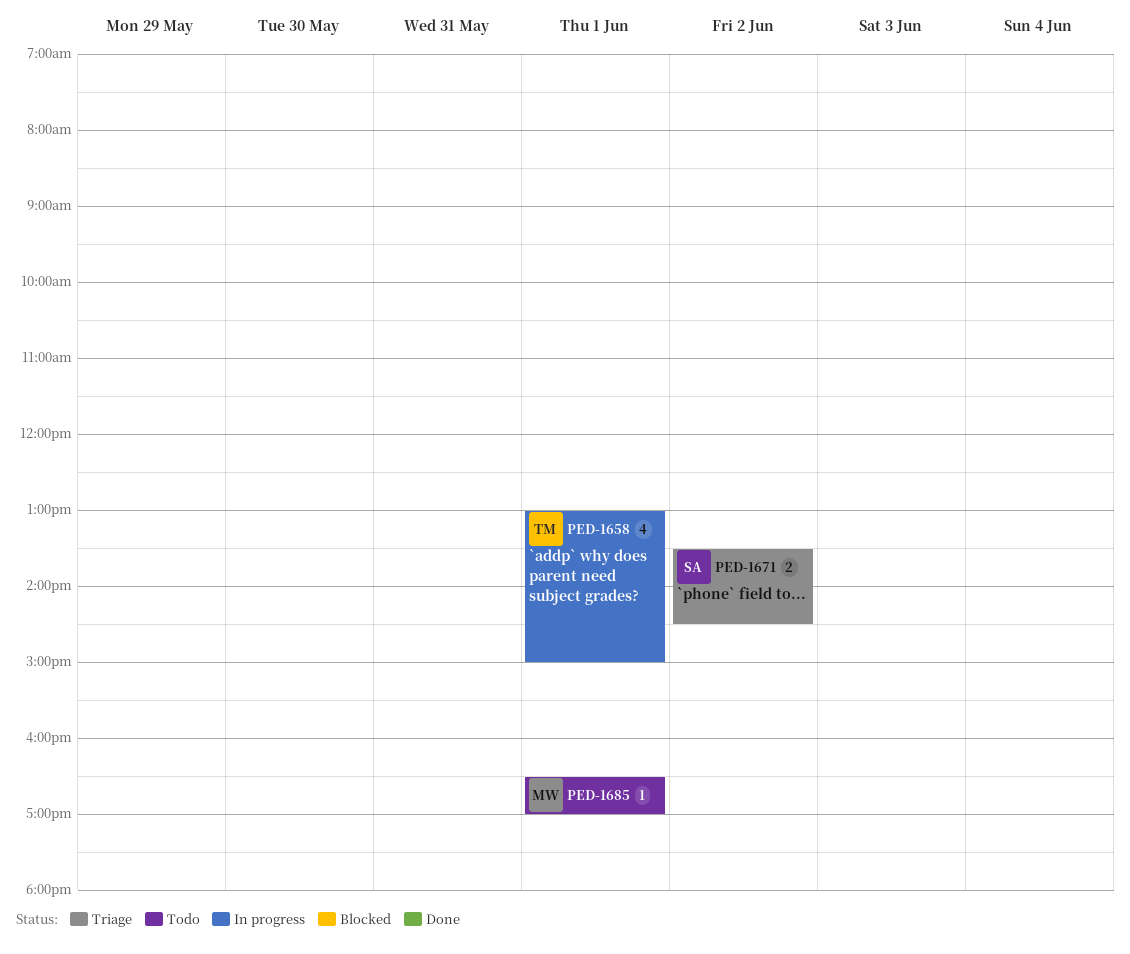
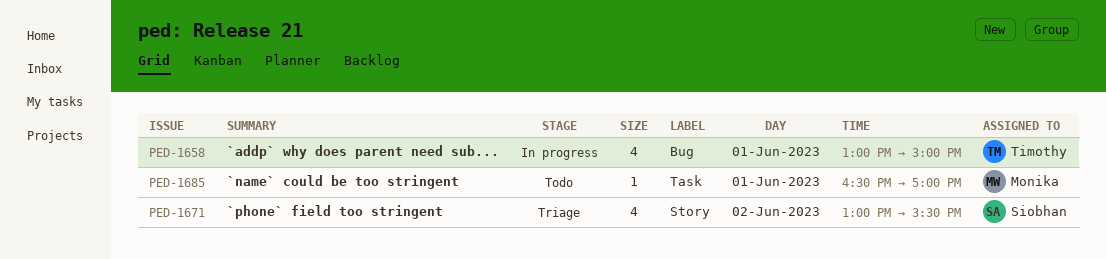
PED-1671, estimate: 2 -> 4
PED-1671, begins: 13:30 -> 13:00
PED-1671, ends: 14:30 -> 15:30

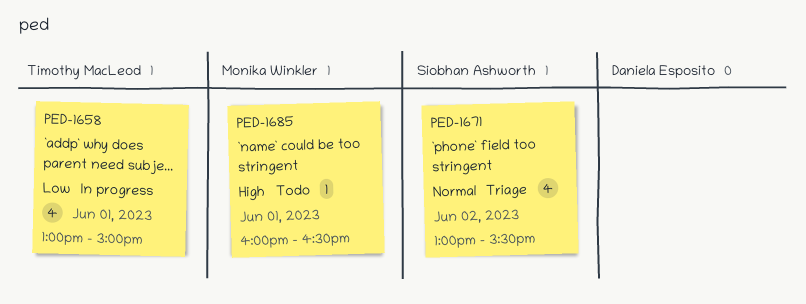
PED-1685, begins: 16:30 -> 16:00
PED-1685, ends: 17:00 -> 16:30

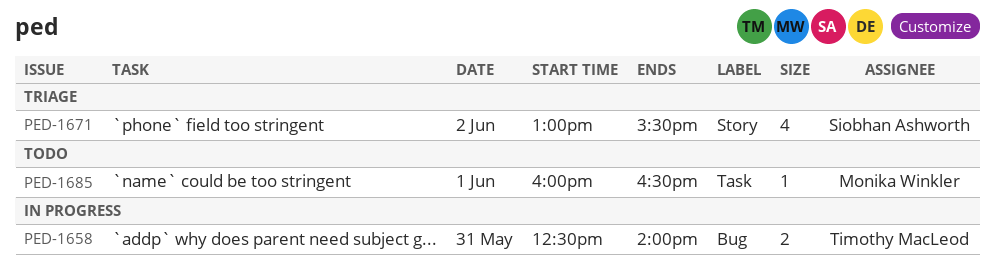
PED-1658, estimate: 4 -> 2
PED-1658, day: Jun 1 -> May 31
PED-1658, begins: 13:00 -> 12:30
PED-1658, ends: 15:00 -> 14:00

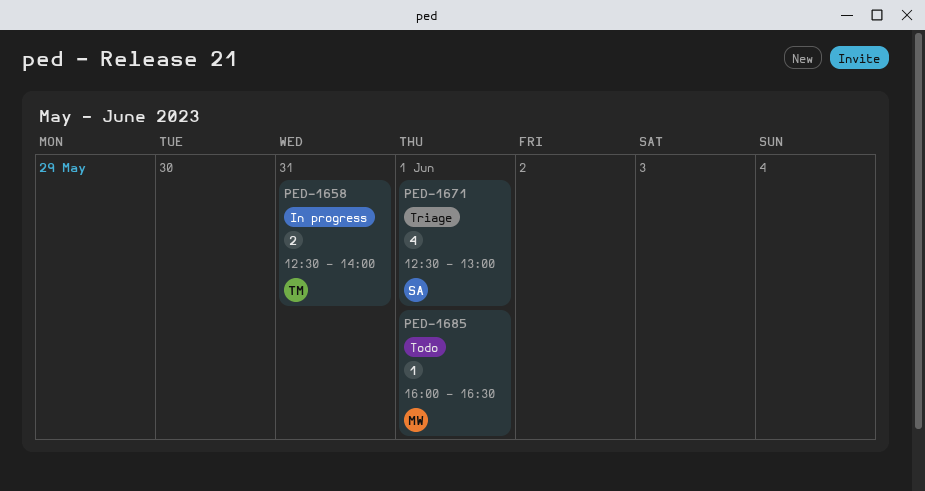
PED-1671, day: Jun 2 -> Jun 1
PED-1671, begins: 13:00 -> 12:30
PED-1671, ends: 15:30 -> 13:00

